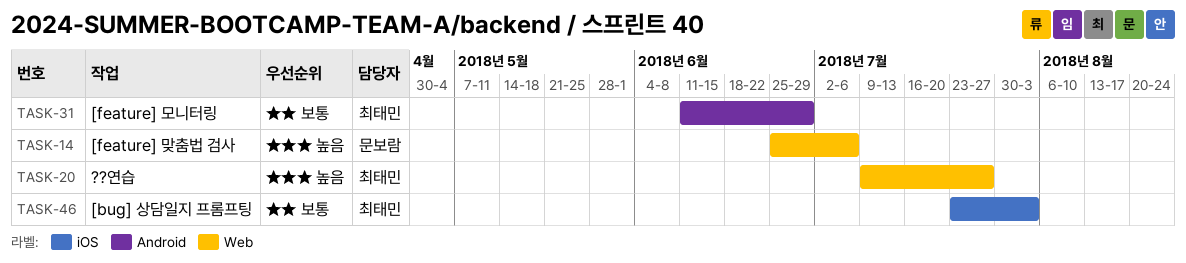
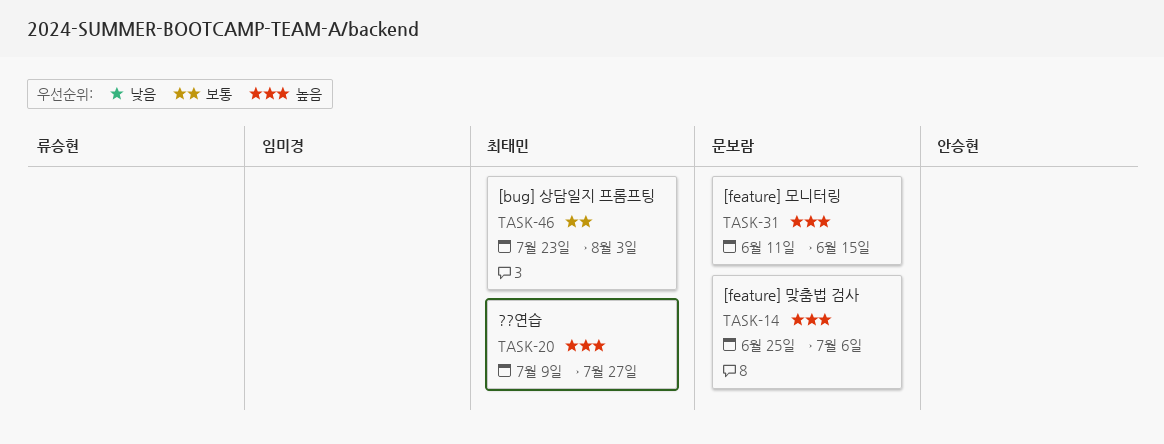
TASK-31, owner: 최태민 -> 문보람
TASK-31, priority: 보통 -> 높음
TASK-31, due: Jun 29 -> Jun 15

